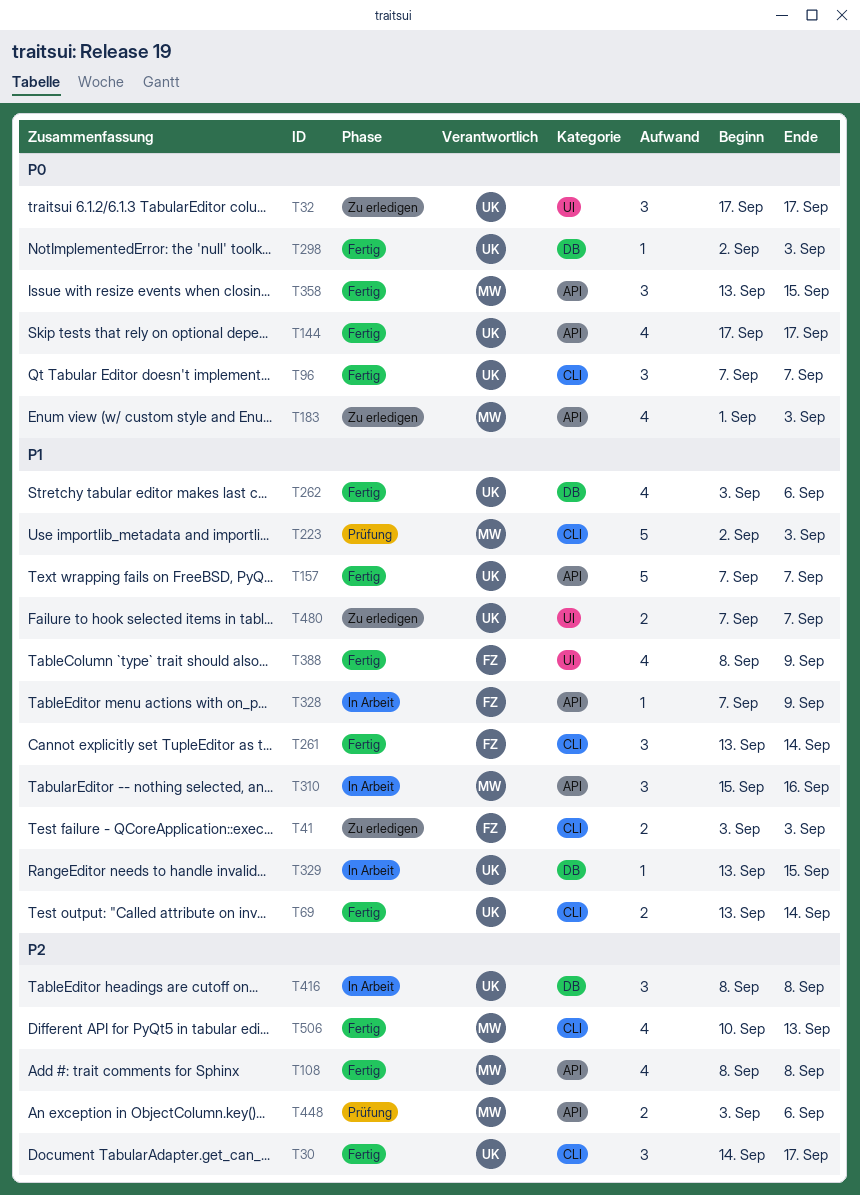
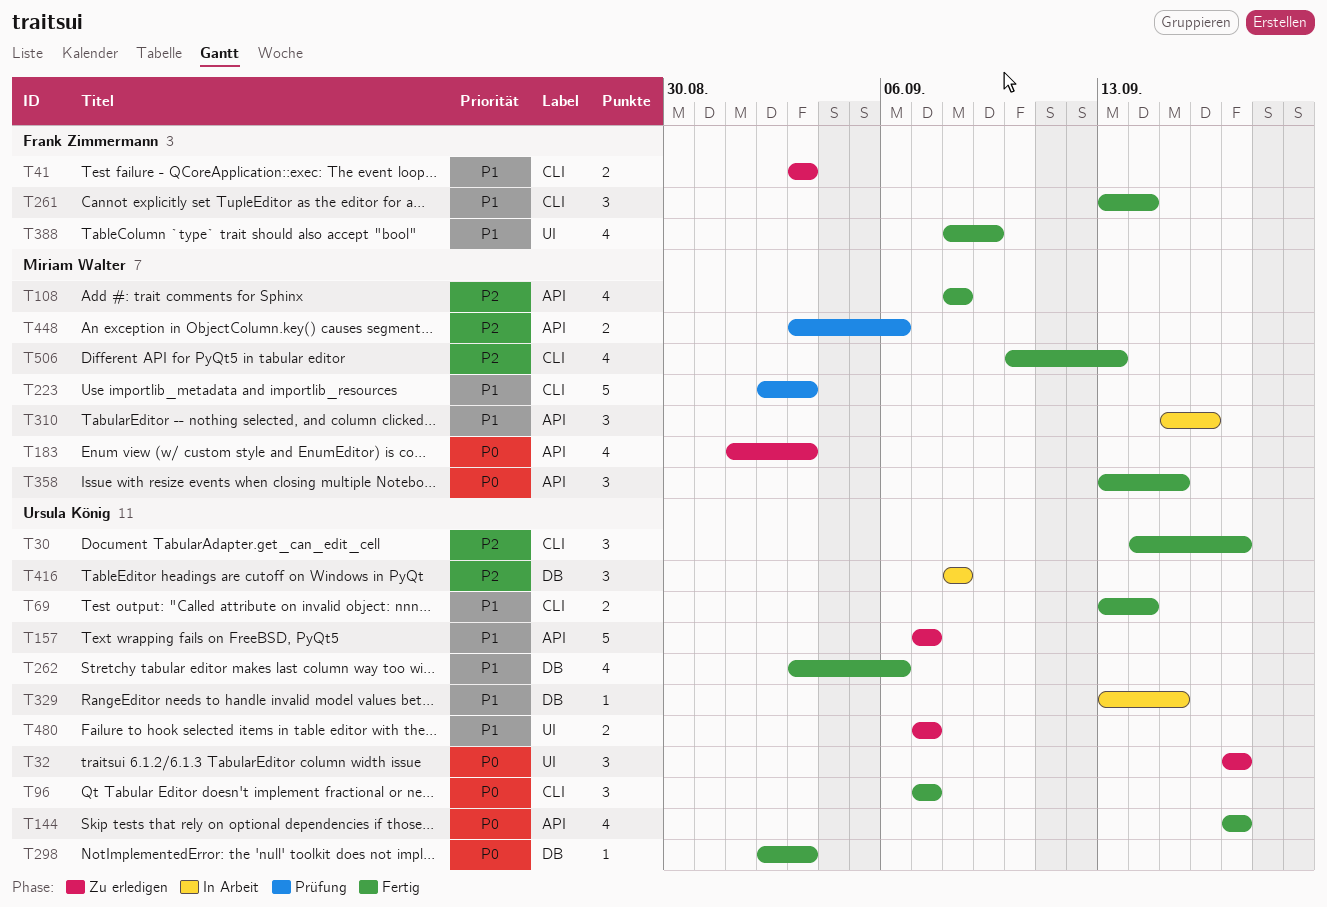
T157, status: Fertig -> Zu erledigen
T328: present -> none

